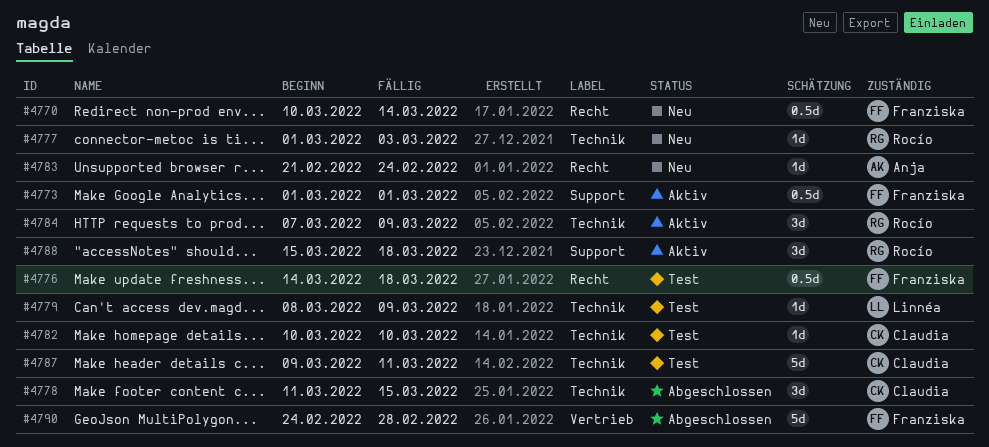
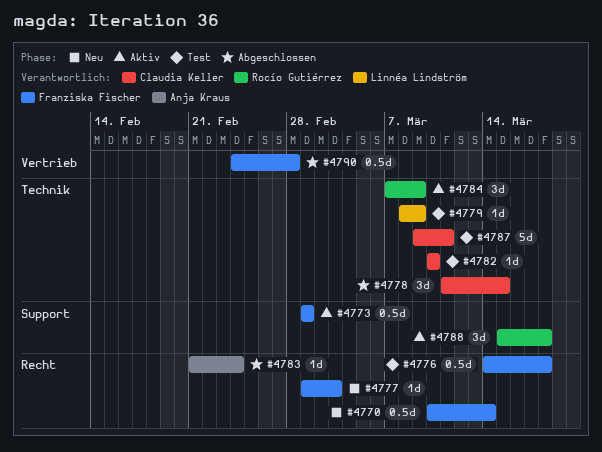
#4777, owner: Rocío Gutiérrez -> Franziska Fischer
#4777, label: Technik -> Recht
#4783, status: Neu -> Abgeschlossen
#4790, estimate: 5d -> 0.5d

